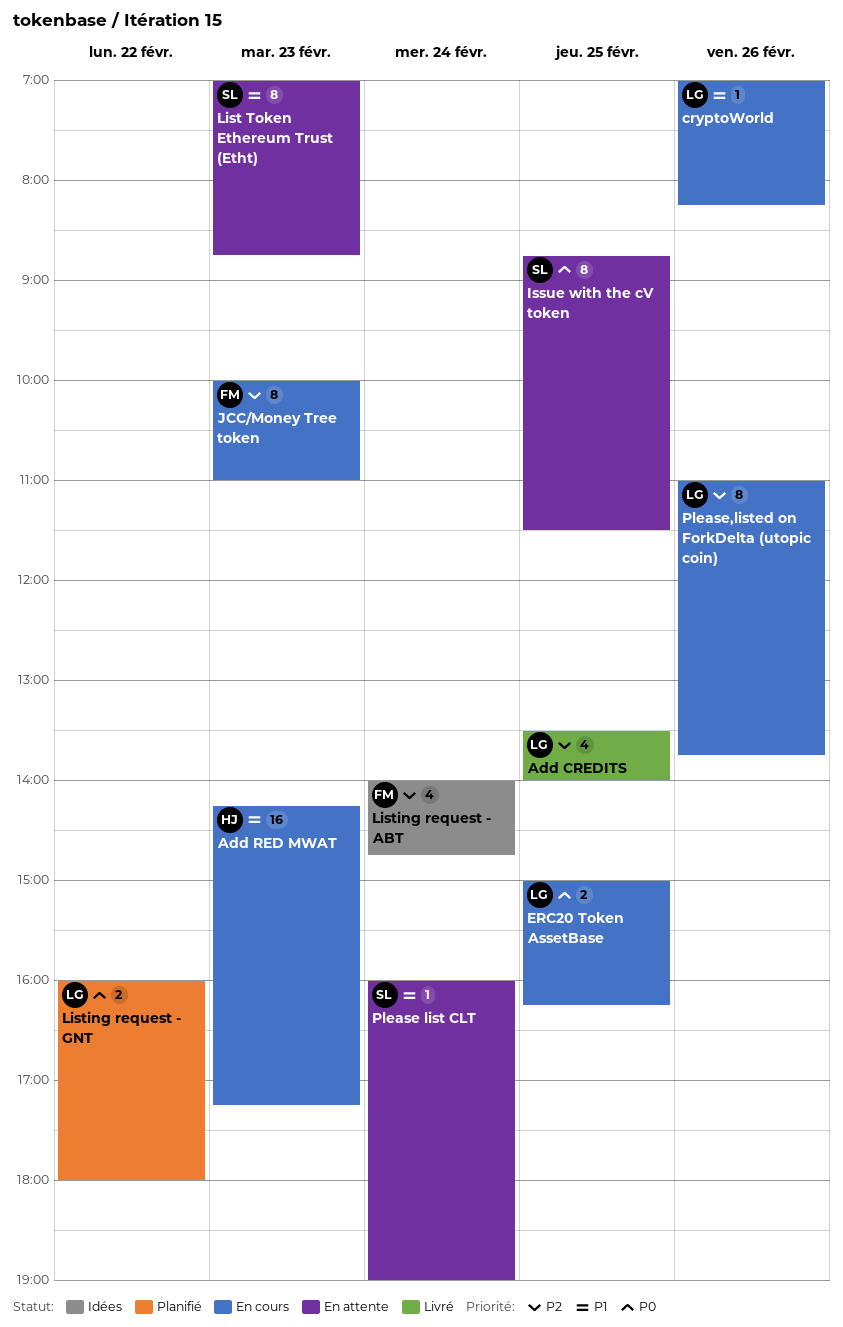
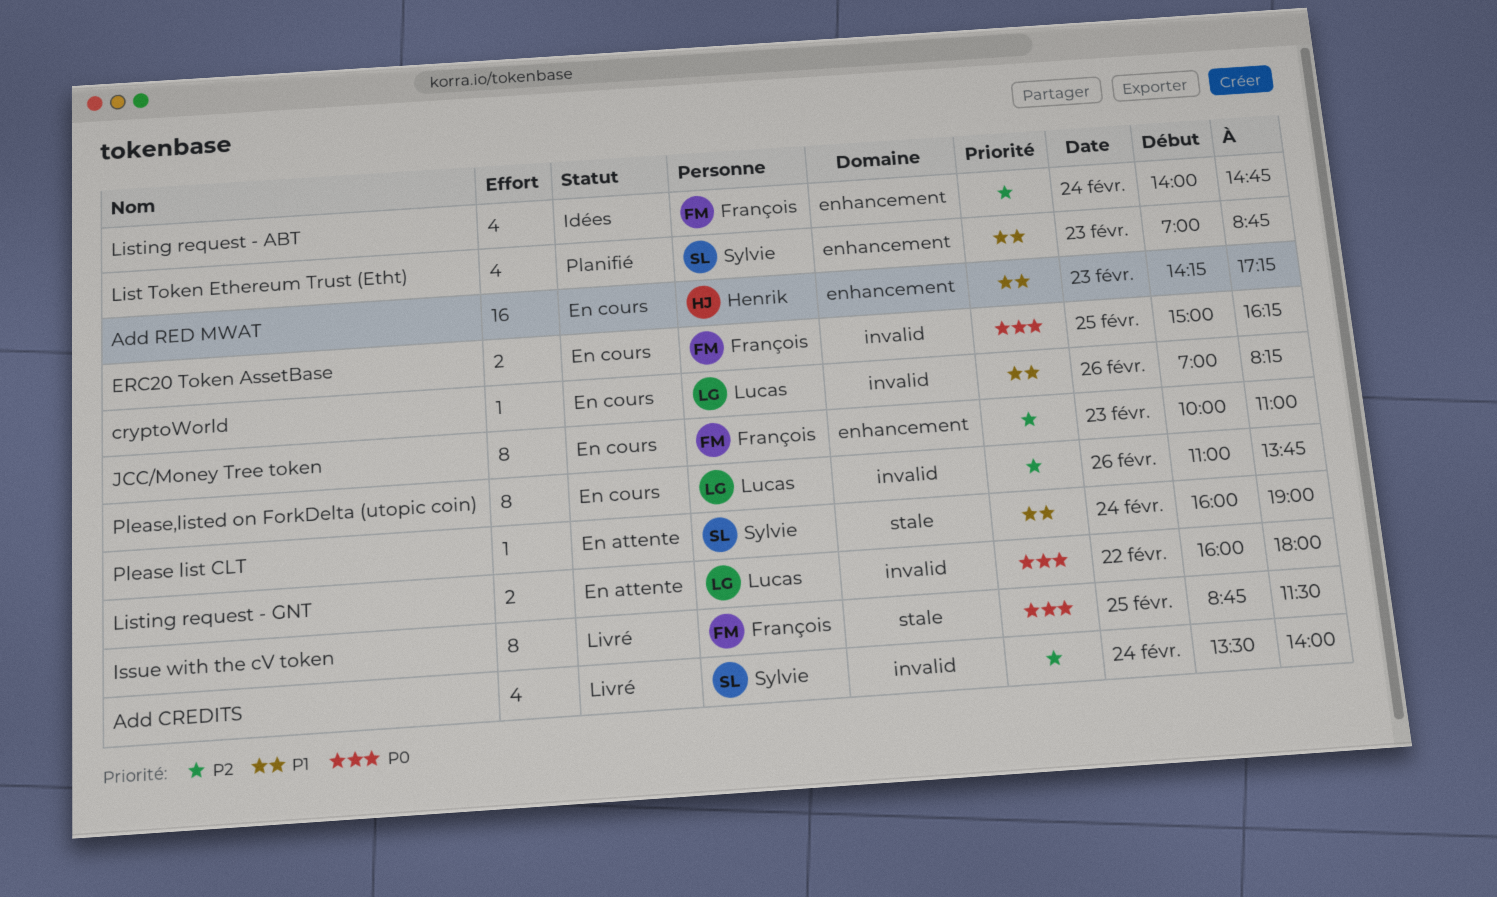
Add CREDITS, owner: Lucas -> Sylvie
Add CREDITS, day: Feb 25 -> Feb 24
ERC20 Token AssetBase, owner: Lucas -> François
Issue with the cV token, status: En attente -> Livré
Issue with the cV token, owner: Sylvie -> François
List Token Ethereum Trust (Etht), status: En attente -> Planifié
List Token Ethereum Trust (Etht), estimate: 8 -> 4
Listing request - GNT, status: Planifié -> En attente

